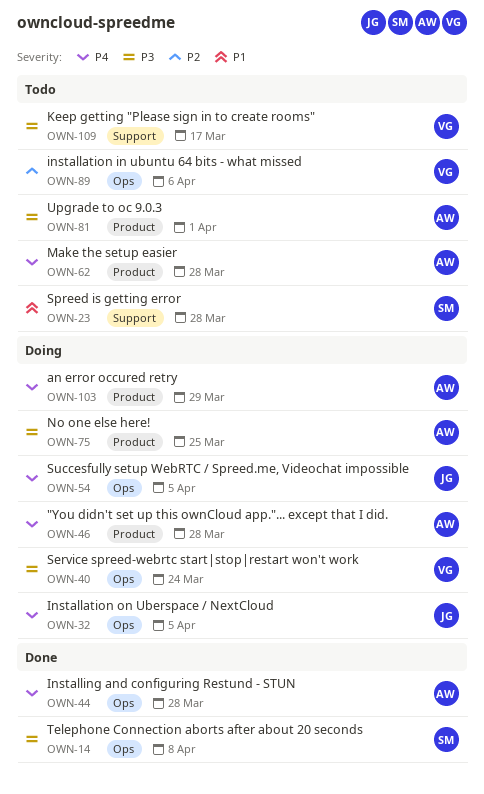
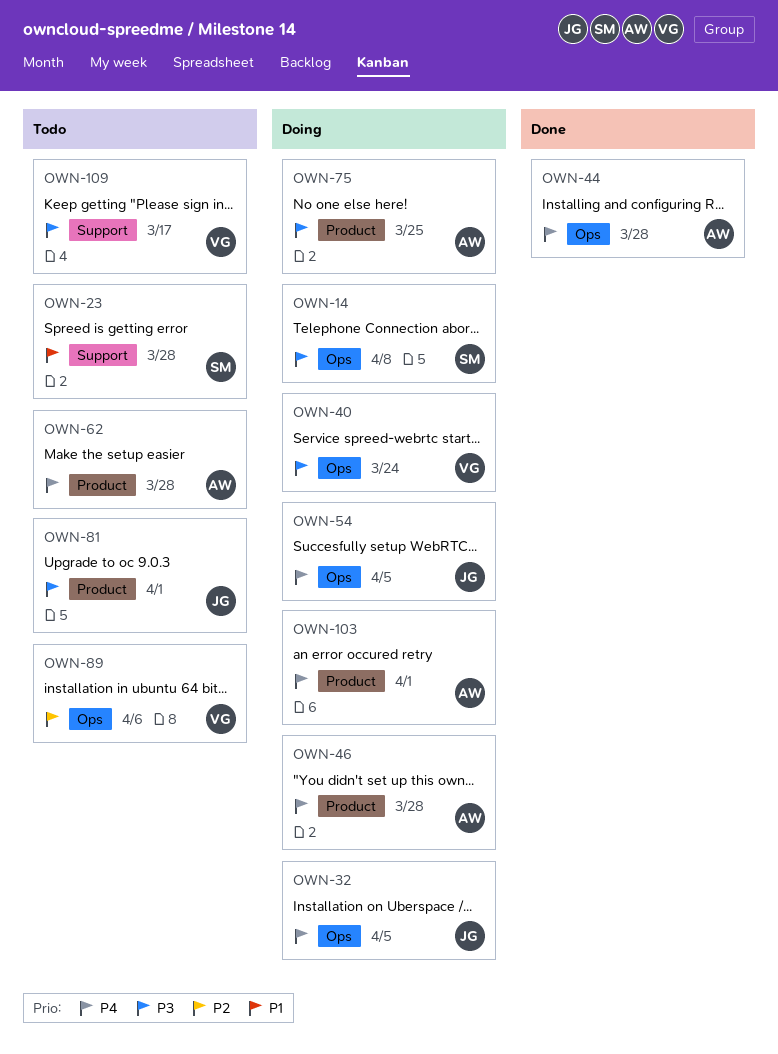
OWN-14, status: Done -> Doing
OWN-81, owner: AW -> JG
OWN-103, due: Mar 29 -> Apr 1

